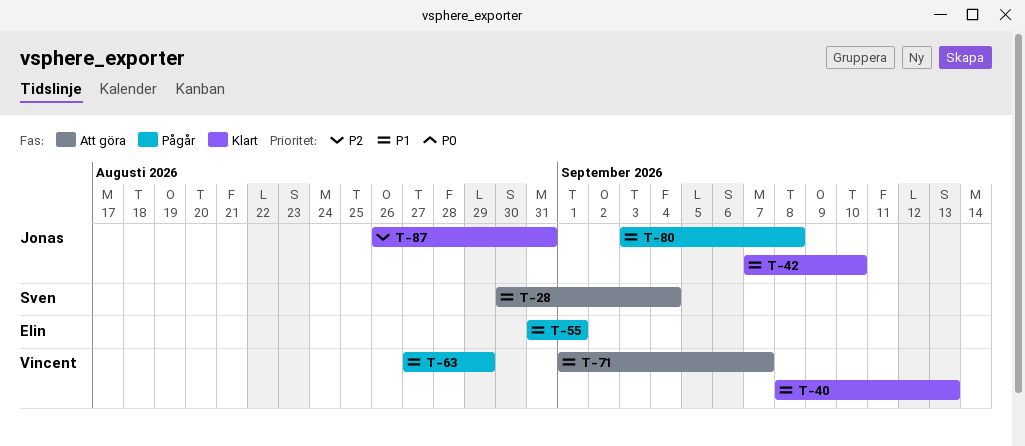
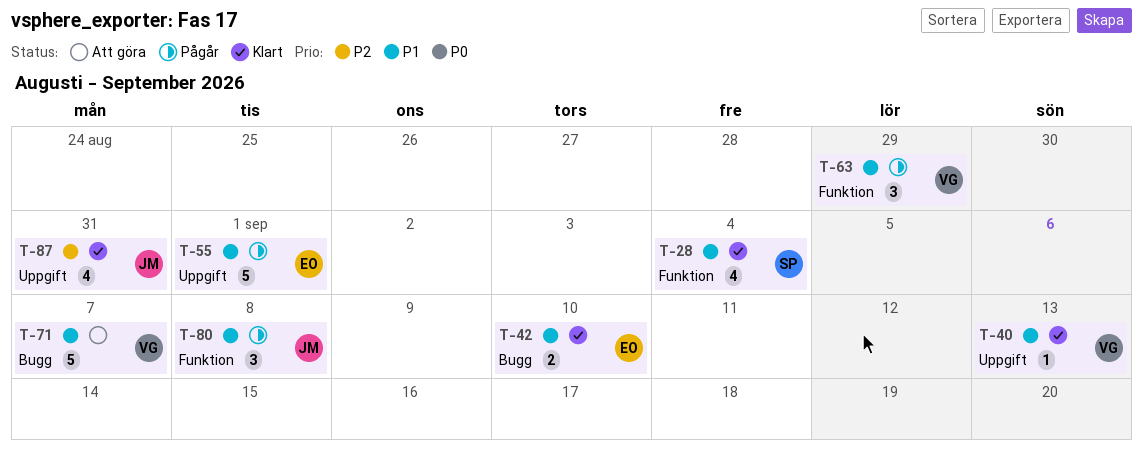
T-28, status: Att göra -> Klart
T-42, owner: Jonas -> Elin

